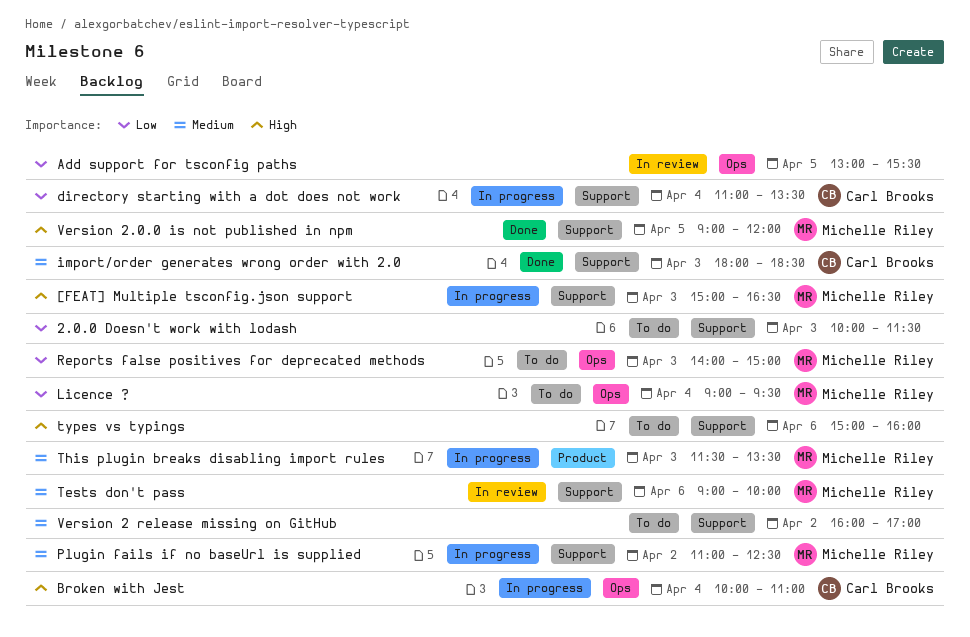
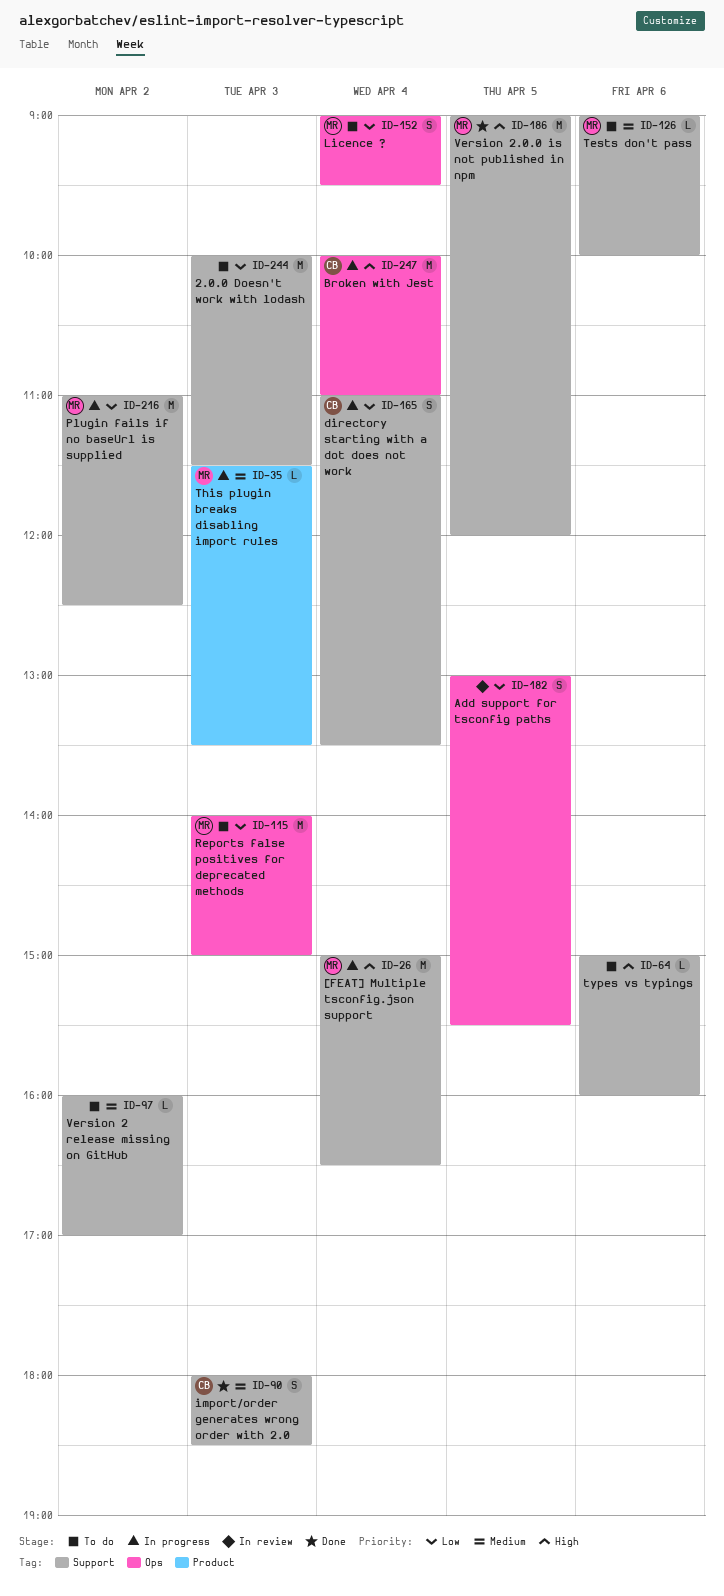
[FEAT] Multiple tsconfig.json support, day: Apr 3 -> Apr 4
Plugin fails if no baseUrl is supplied, priority: Medium -> Low
Tests don't pass, status: In review -> To do

